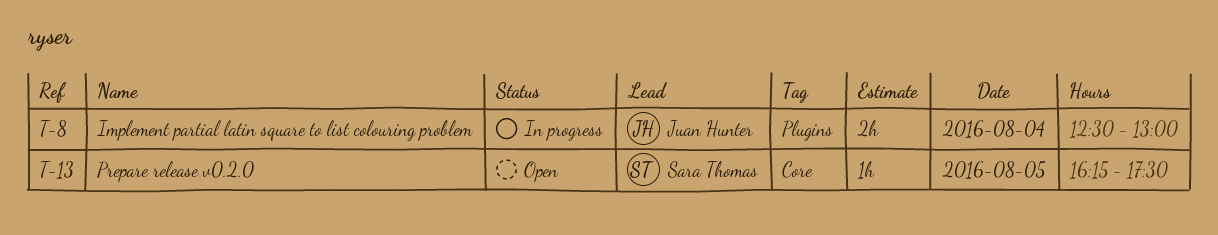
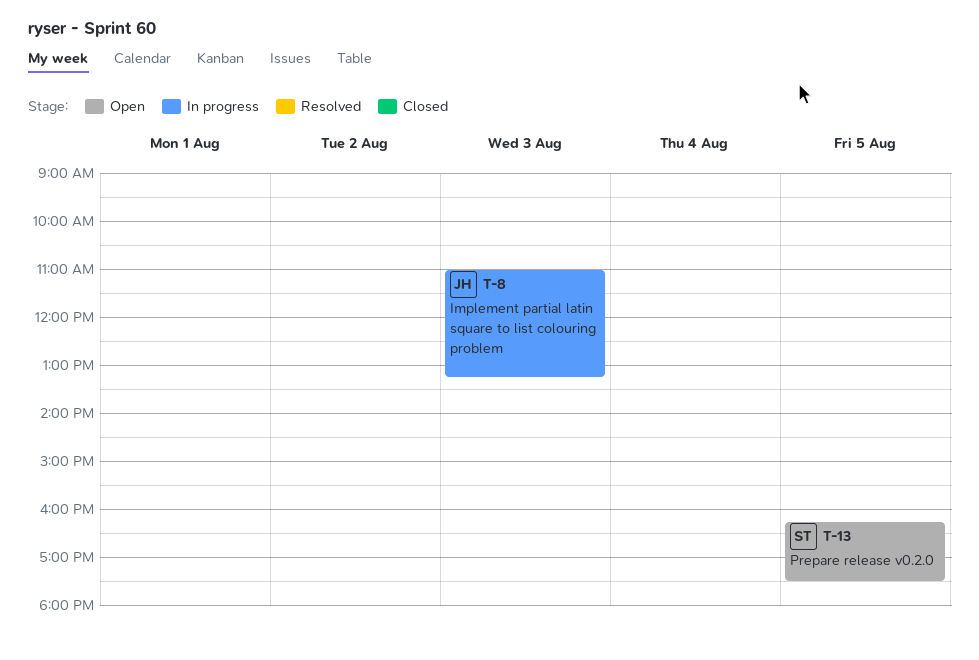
T-8, day: Aug 4 -> Aug 3
T-8, begins: 12:30 -> 11:00
T-8, ends: 13:00 -> 13:15

